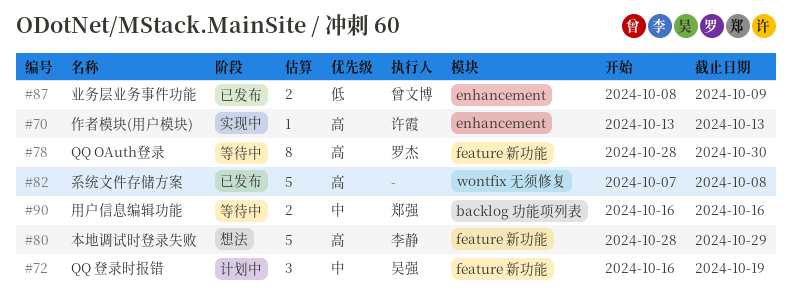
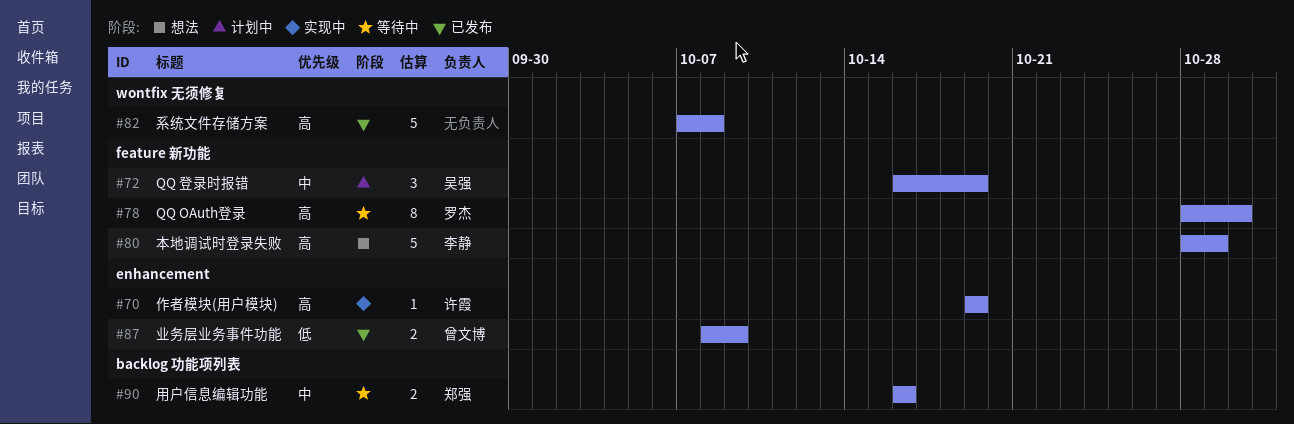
#70, start: Oct 13 -> Oct 19
#70, due: Oct 13 -> Oct 19

